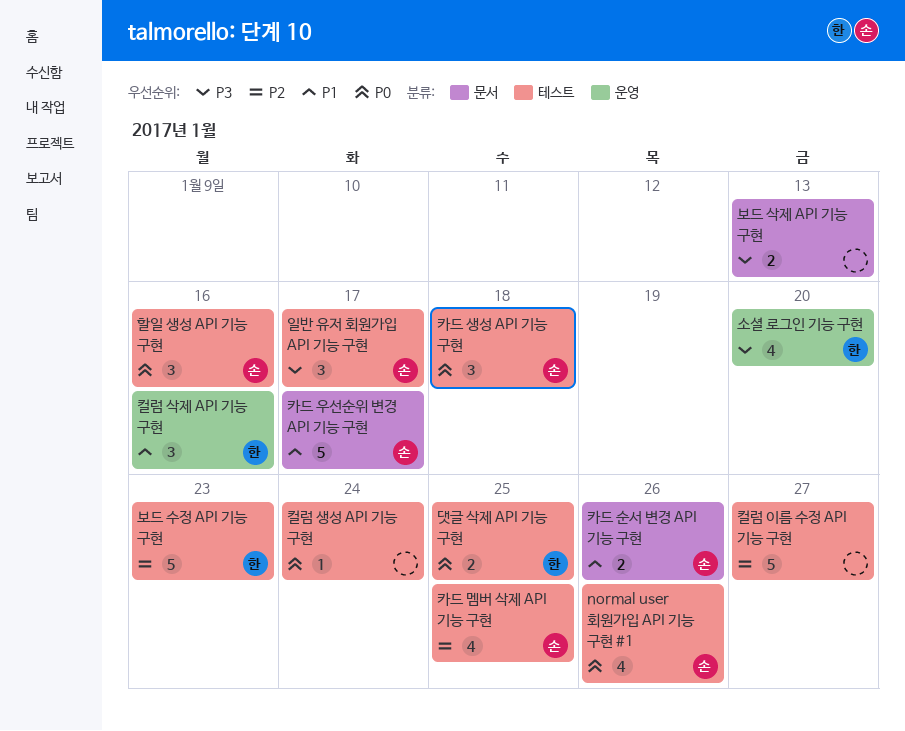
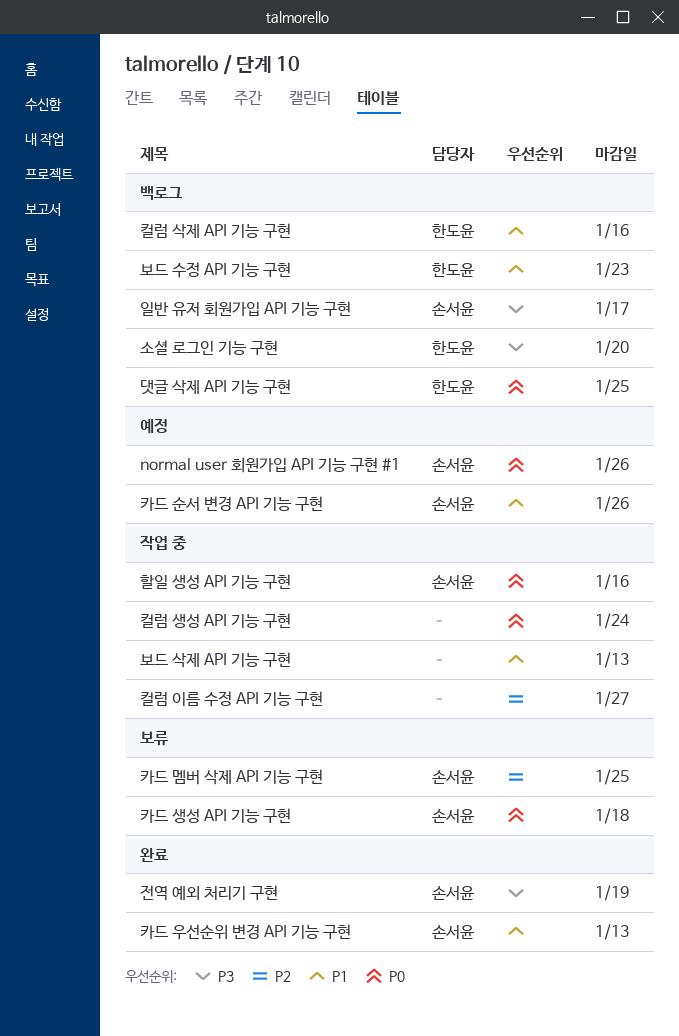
보드 삭제 API 기능 구현, priority: P3 -> P1
보드 수정 API 기능 구현, priority: P2 -> P1
전역 예외 처리기 구현: none -> present
카드 우선순위 변경 API 기능 구현, due: Jan 17 -> Jan 13

